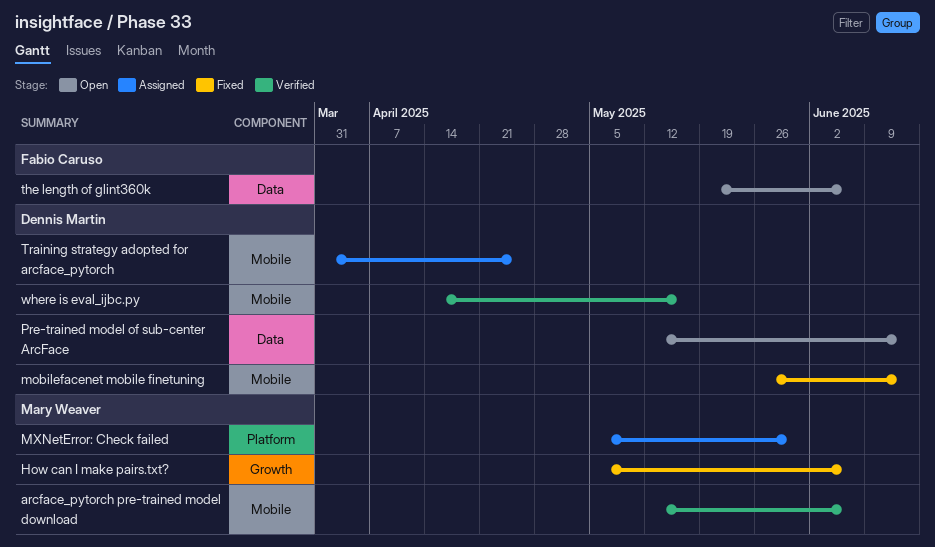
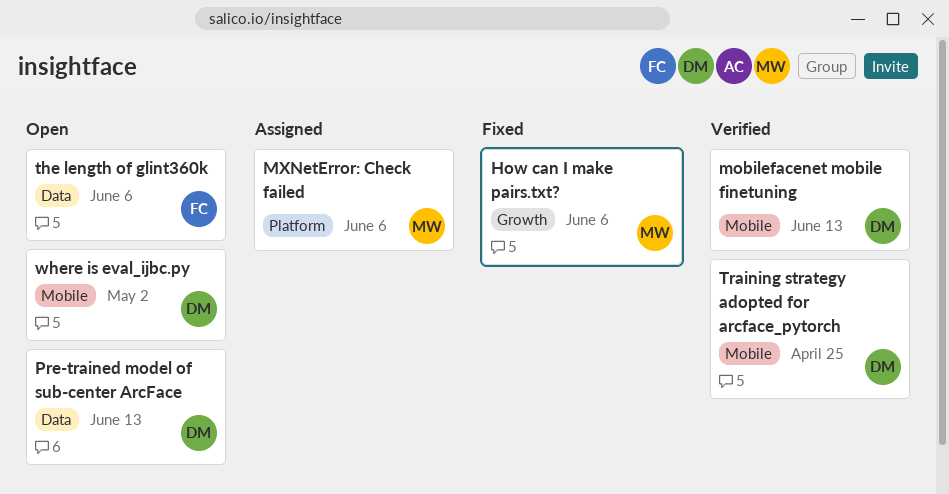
arcface_pytorch pre-trained model download: present -> none
mobilefacenet mobile finetuning, status: Fixed -> Verified
MXNetError: Check failed, due: May 30 -> Jun 6
Training strategy adopted for arcface_pytorch, status: Assigned -> Verified
where is eval_ijbc.py, status: Verified -> Open
where is eval_ijbc.py, due: May 16 -> May 2

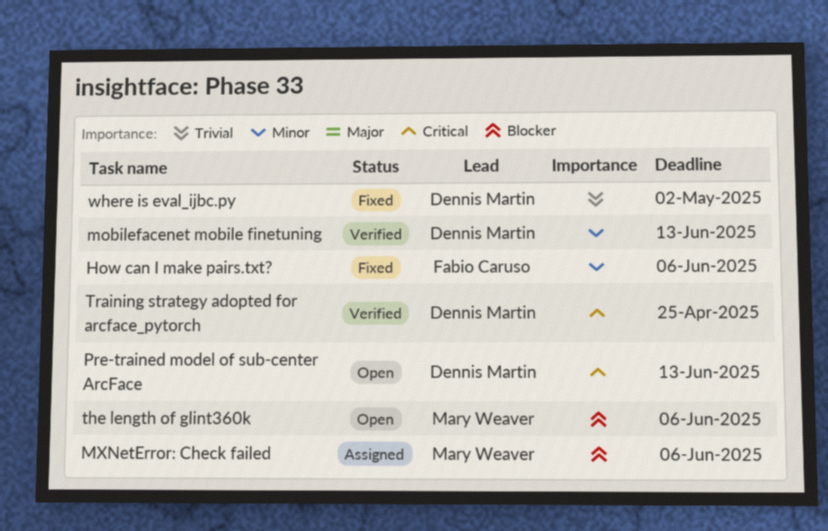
How can I make pairs.txt?, owner: Mary Weaver -> Fabio Caruso
the length of glint360k, owner: Fabio Caruso -> Mary Weaver
where is eval_ijbc.py, status: Open -> Fixed

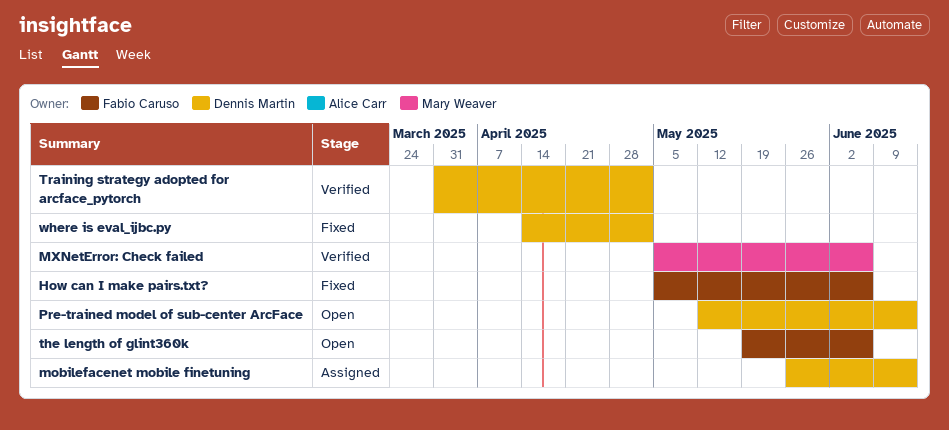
mobilefacenet mobile finetuning, status: Verified -> Assigned
MXNetError: Check failed, status: Assigned -> Verified
the length of glint360k, owner: Mary Weaver -> Fabio Caruso
Training strategy adopted for arcface_pytorch, due: Apr 25 -> May 2

